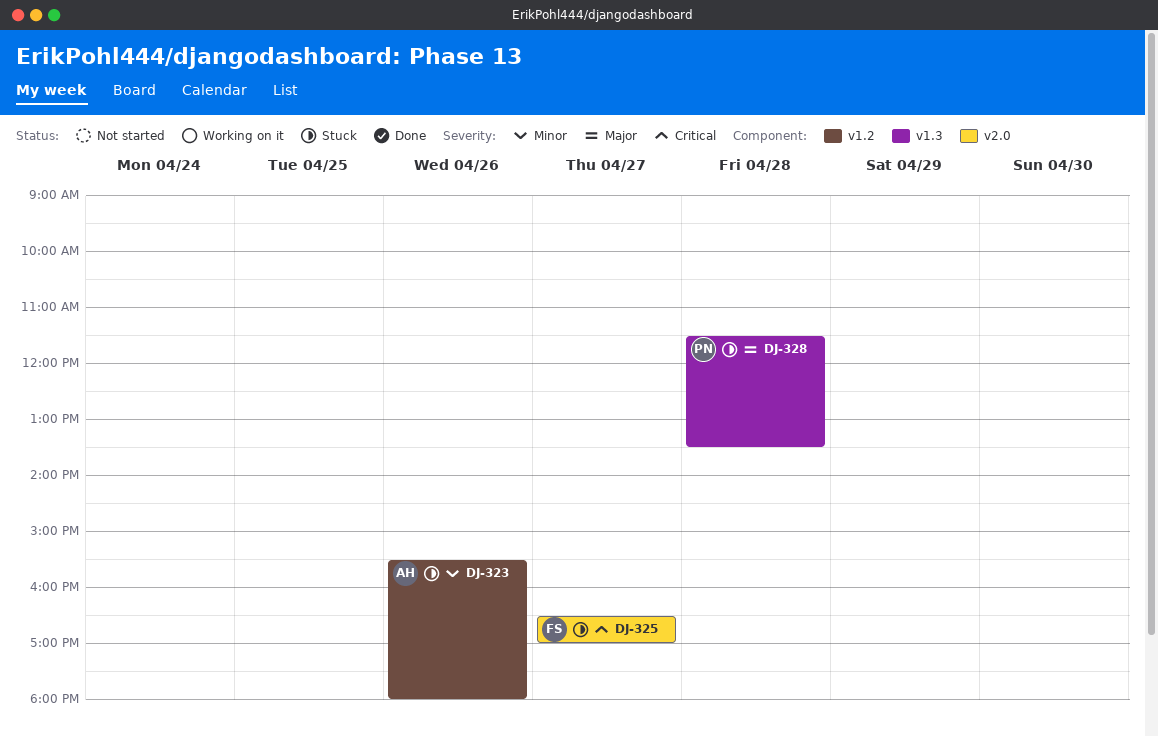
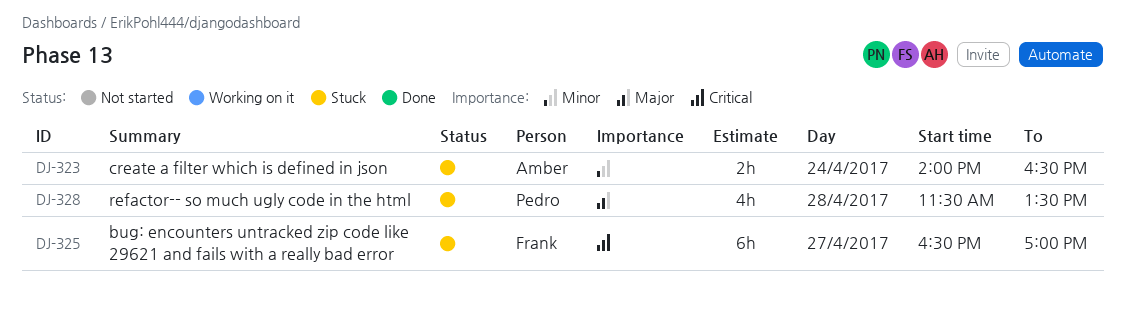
DJ-323, day: Apr 26 -> Apr 24
DJ-323, begins: 15:30 -> 14:00
DJ-323, ends: 18:00 -> 16:30

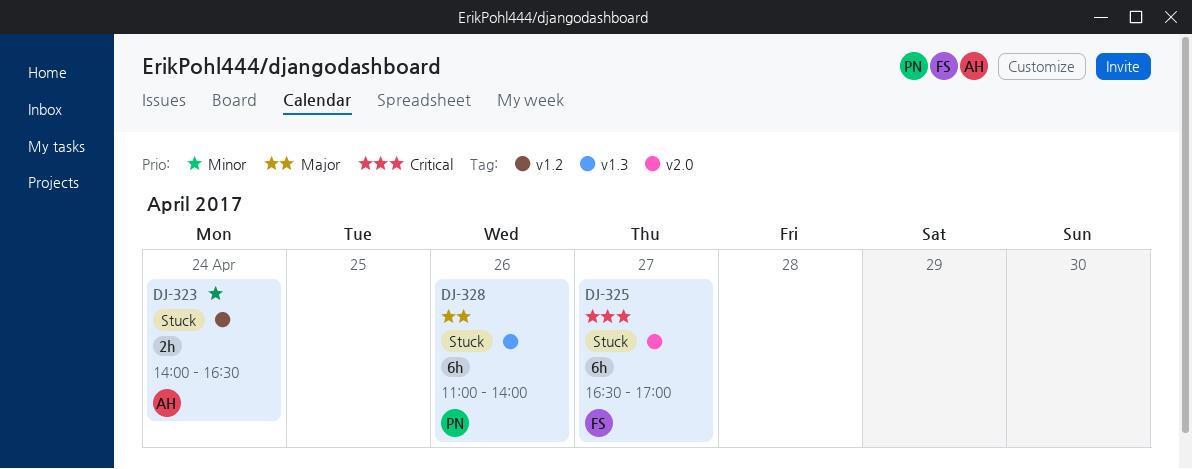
DJ-328, estimate: 4h -> 6h
DJ-328, day: Apr 28 -> Apr 26
DJ-328, begins: 11:30 -> 11:00
DJ-328, ends: 13:30 -> 14:00

